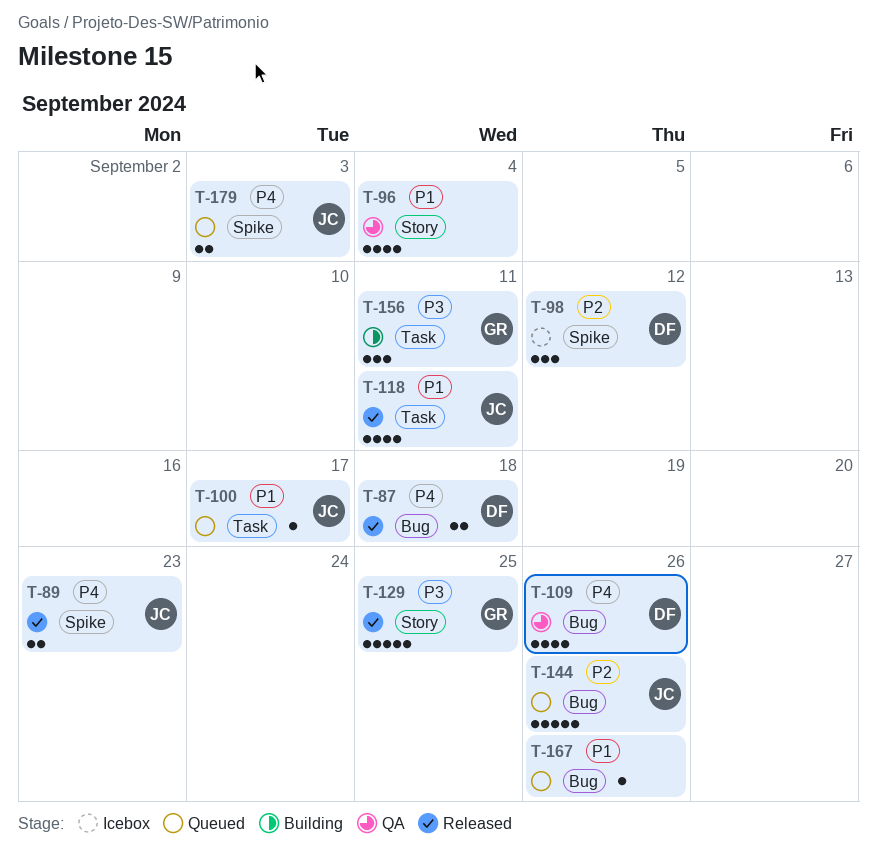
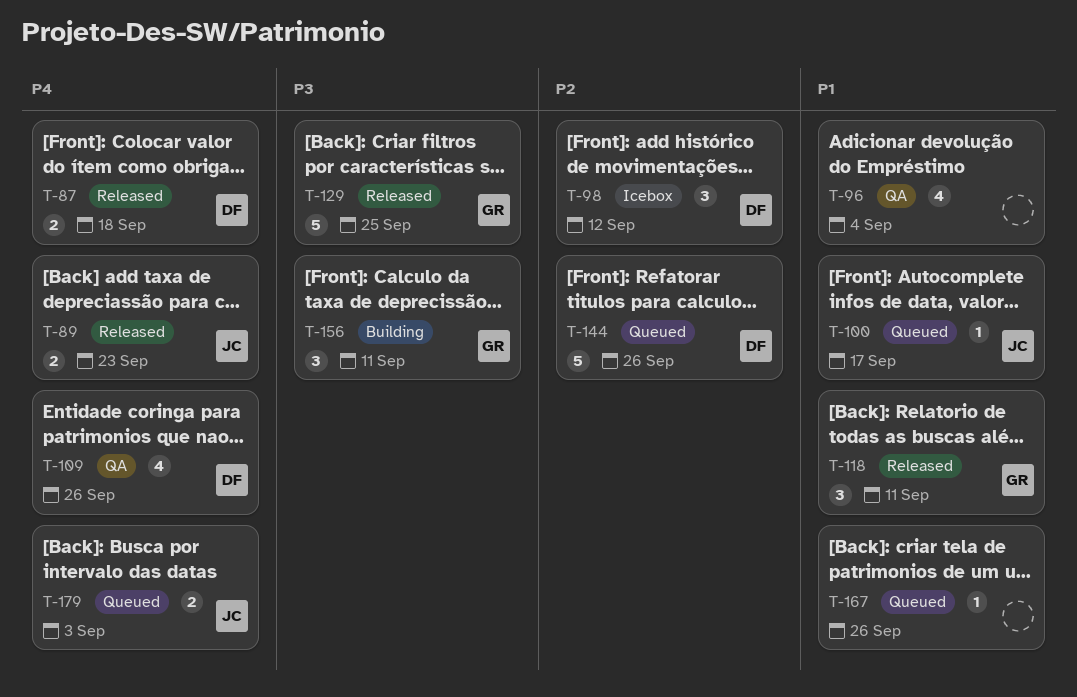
T-118, owner: JC -> GR
T-118, estimate: 4 -> 3
T-144, owner: JC -> DF

